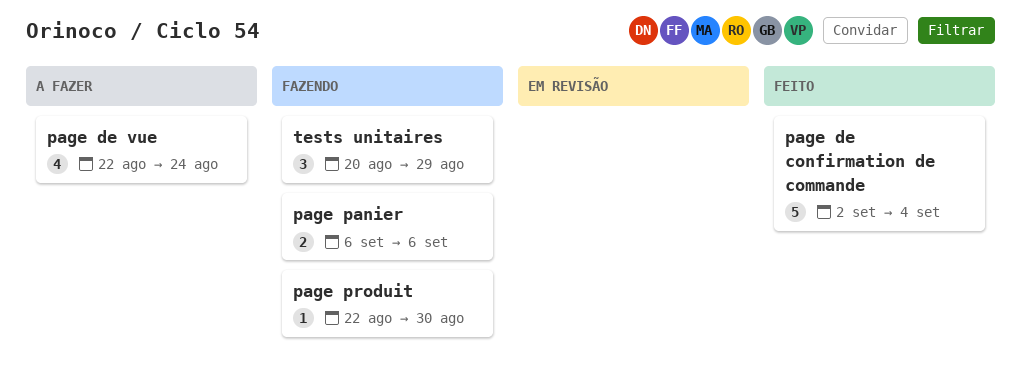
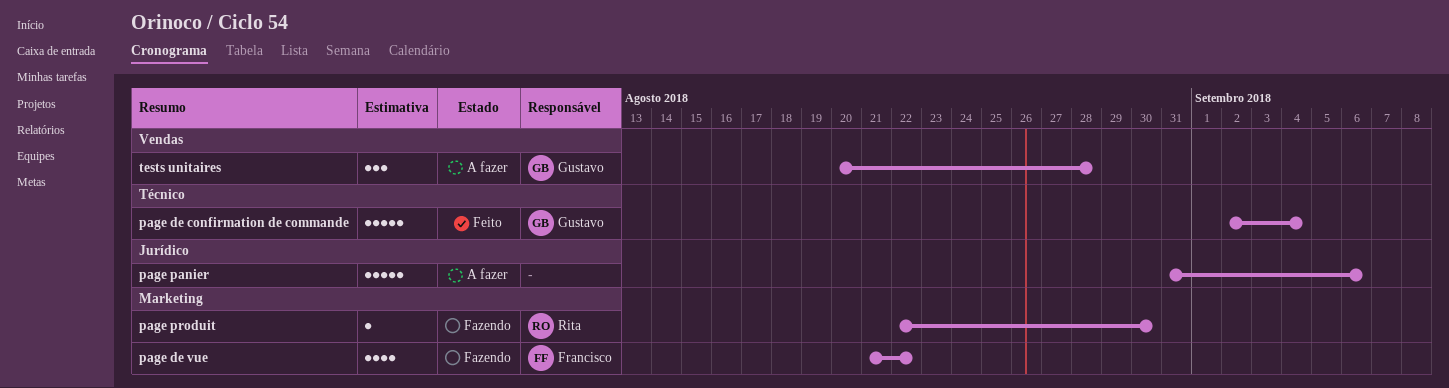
page de vue, status: A fazer -> Fazendo
page de vue, start: Aug 22 -> Aug 21
page de vue, due: Aug 24 -> Aug 22
page panier, status: Fazendo -> A fazer
page panier, estimate: 2 -> 5
page panier, start: Sep 6 -> Aug 31
tests unitaires, status: Fazendo -> A fazer
tests unitaires, due: Aug 29 -> Aug 28

